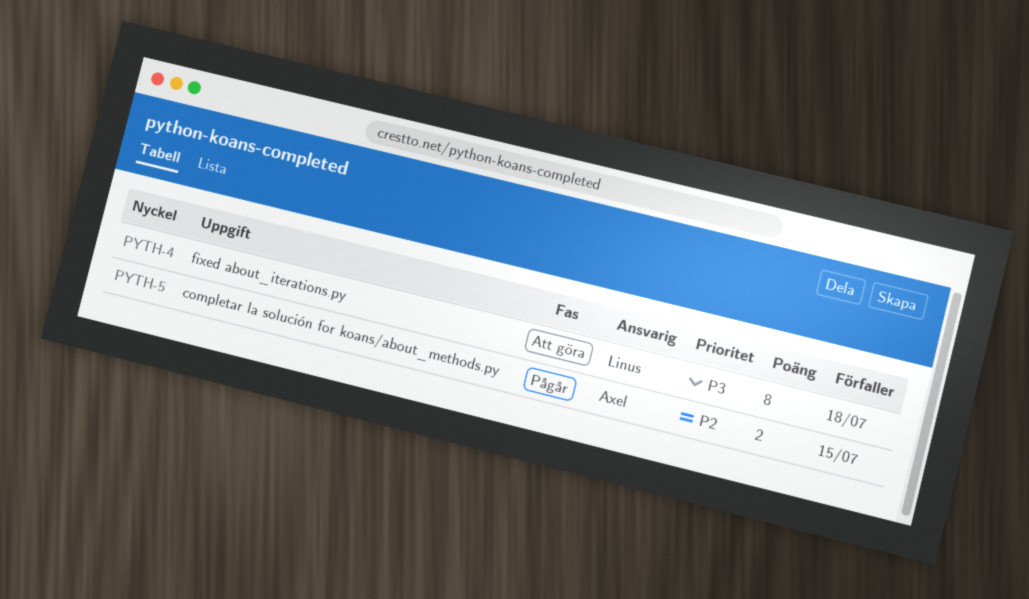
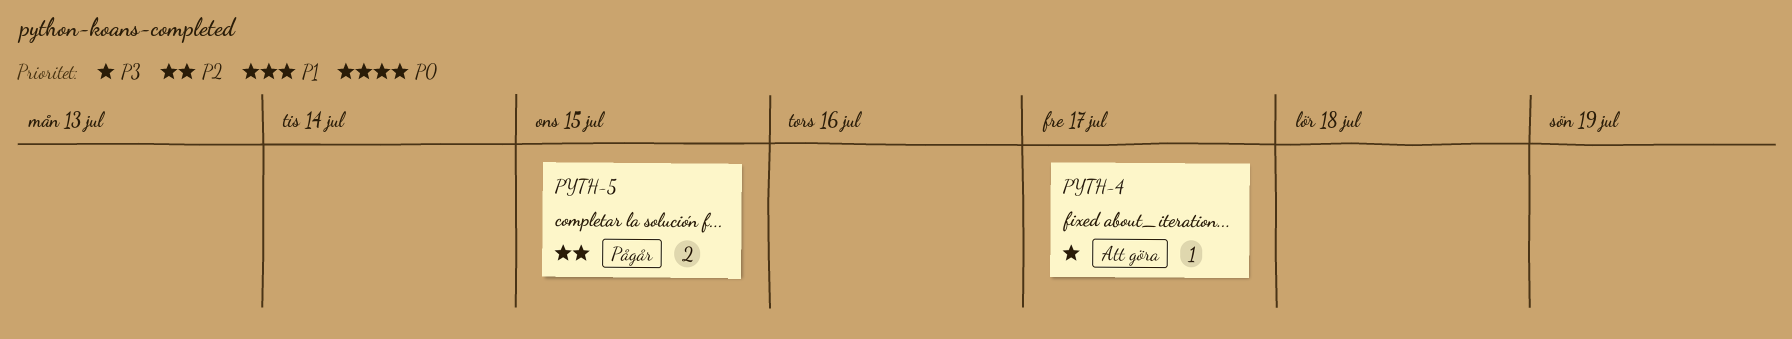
PYTH-4, estimate: 8 -> 1
PYTH-4, due: Jul 18 -> Jul 17

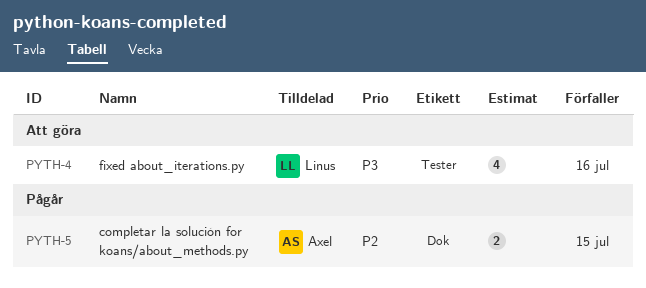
PYTH-4, estimate: 1 -> 4
PYTH-4, due: Jul 17 -> Jul 16

